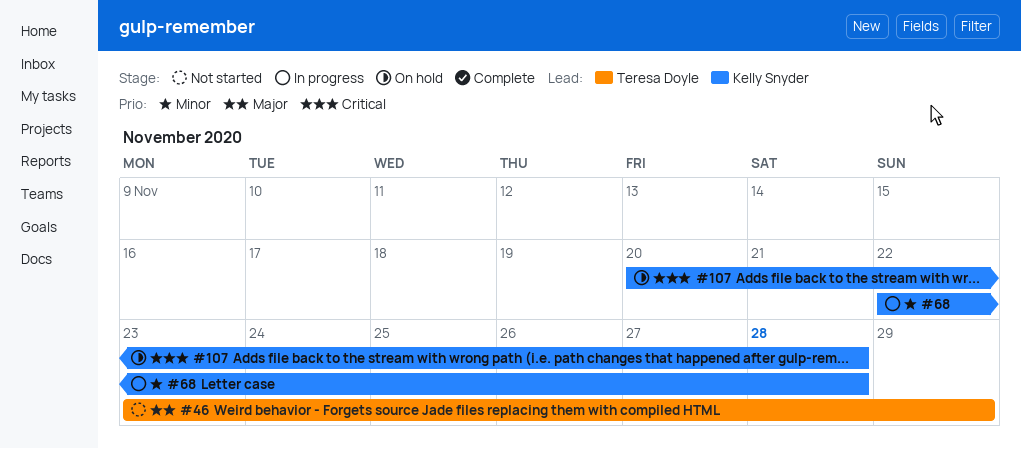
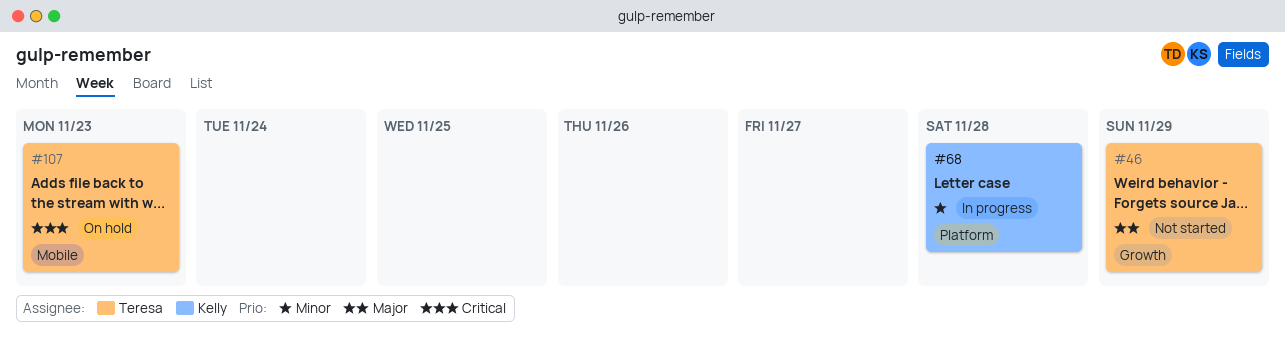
#107, owner: Kelly Snyder -> Teresa Doyle
#107, due: Nov 28 -> Nov 23

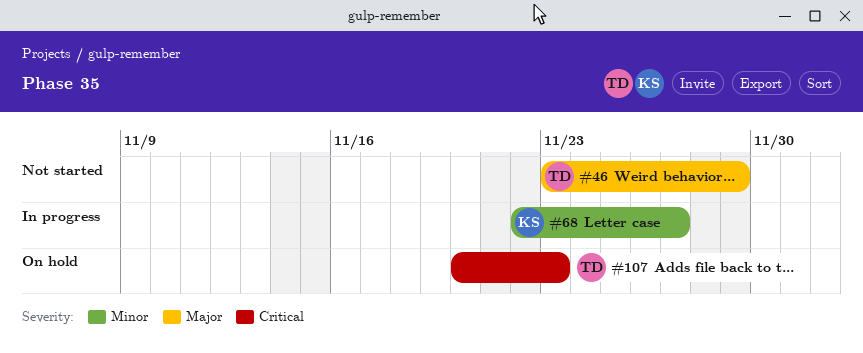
#68, due: Nov 28 -> Nov 27

